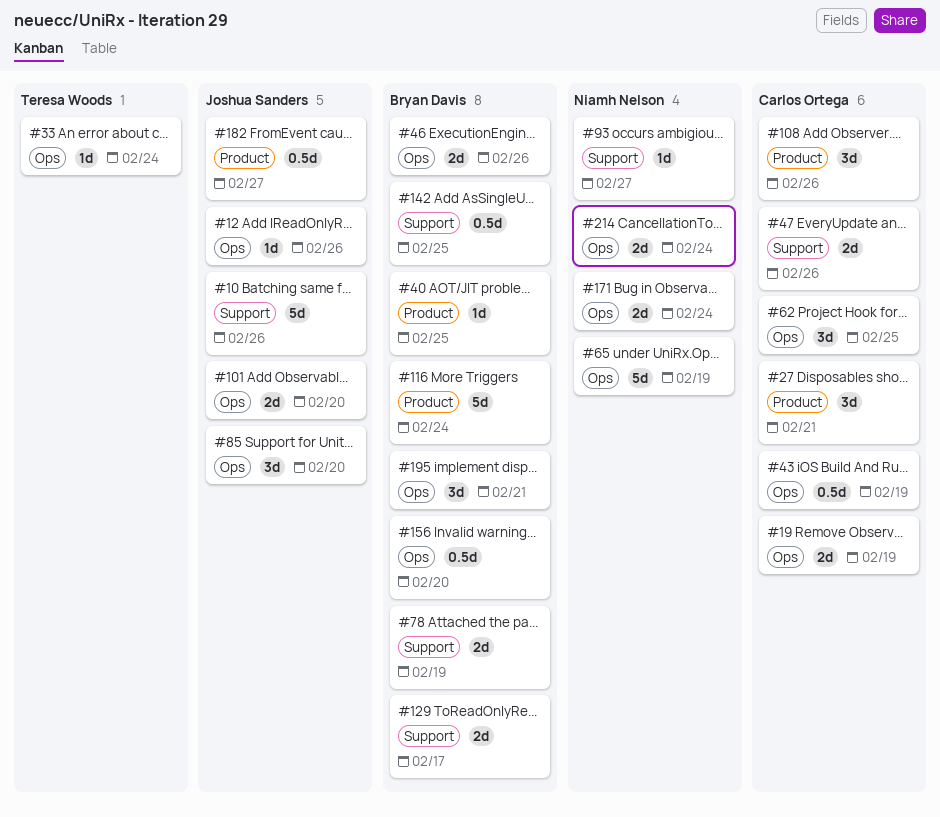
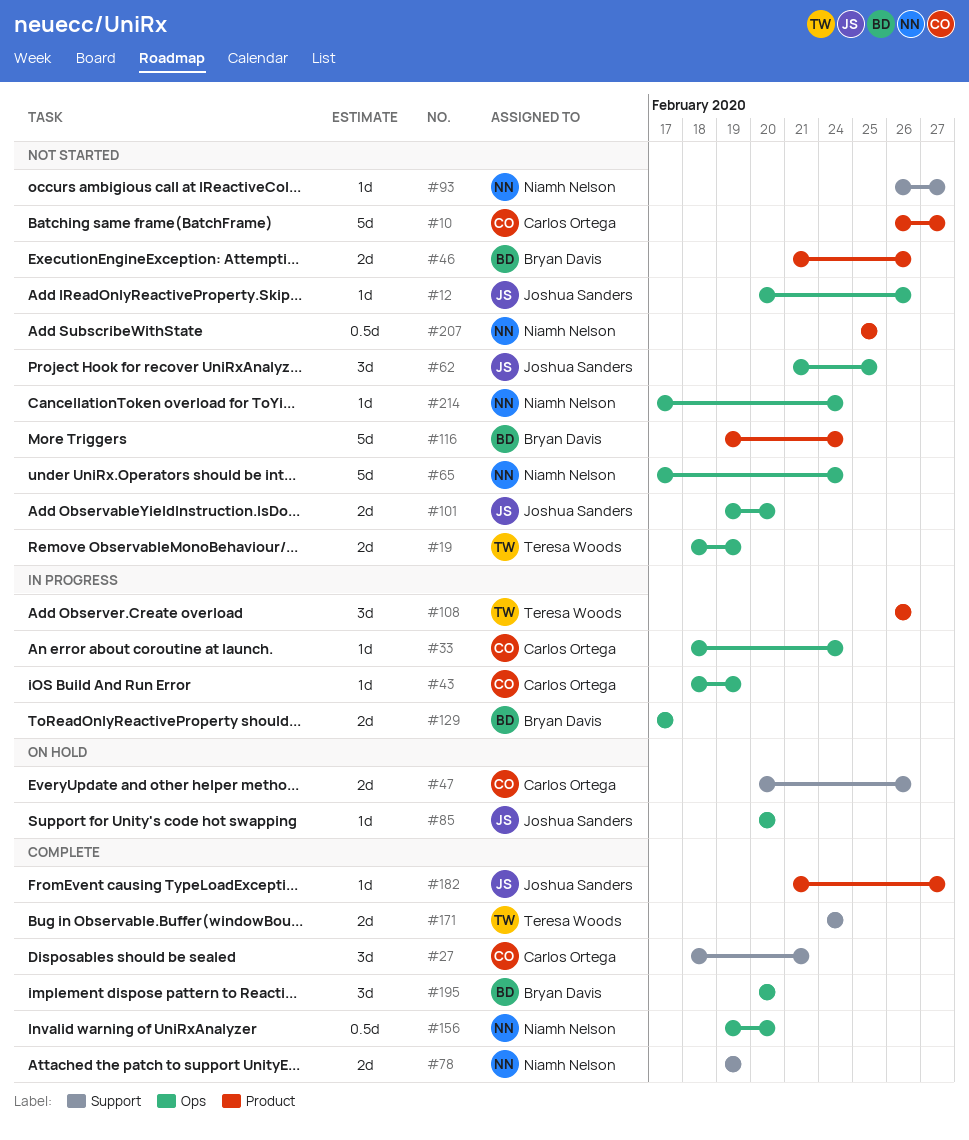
#10, owner: Joshua Sanders -> Carlos Ortega
#10, label: Support -> Product
#10, due: Feb 26 -> Feb 27
#19, owner: Carlos Ortega -> Teresa Woods
#27, label: Product -> Support
#33, owner: Teresa Woods -> Carlos Ortega
#40: present -> none
#43, estimate: 0.5d -> 1d
#46, label: Ops -> Product
#62, owner: Carlos Ortega -> Joshua Sanders
#65, due: Feb 19 -> Feb 24
#78, owner: Bryan Davis -> Niamh Nelson
#85, estimate: 3d -> 1d
#108, owner: Carlos Ortega -> Teresa Woods
#129, label: Support -> Ops
#142: present -> none
#156, owner: Bryan Davis -> Niamh Nelson
#171, owner: Niamh Nelson -> Teresa Woods
#171, label: Ops -> Support
#182, estimate: 0.5d -> 1d
#195, due: Feb 21 -> Feb 20
#207: none -> present
#214, estimate: 2d -> 1d

